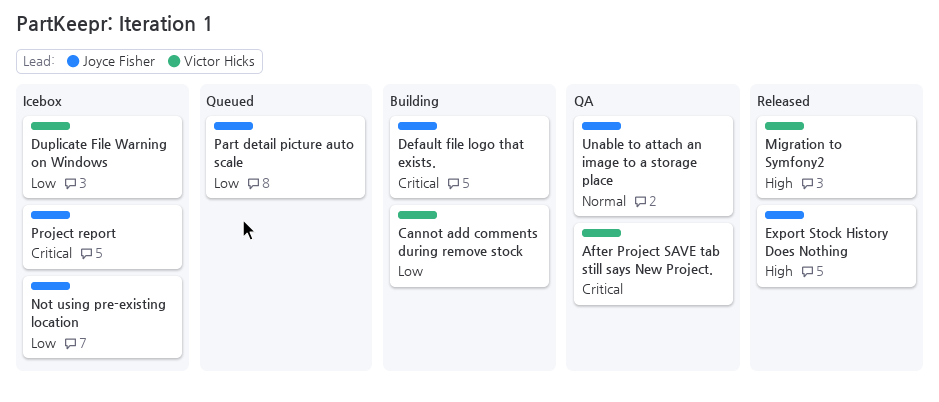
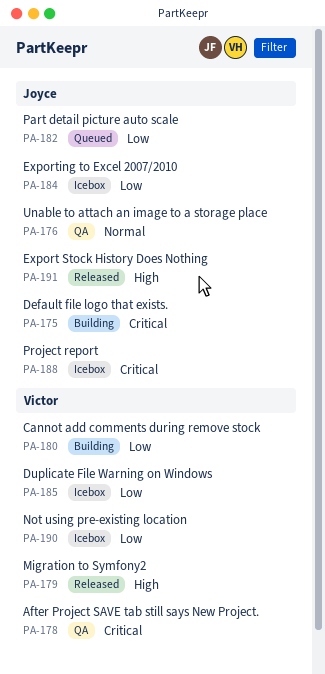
Exporting to Excel 2007/2010: none -> present
Not using pre-existing location, owner: Joyce Fisher -> Victor Hicks

